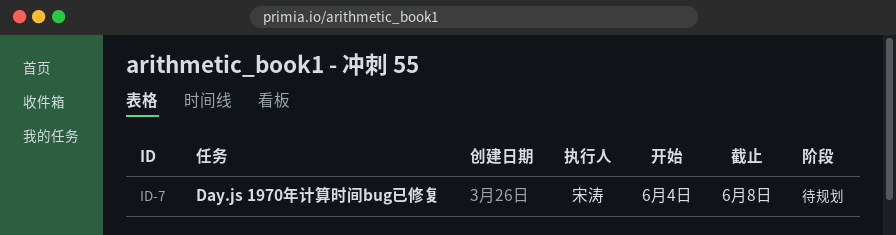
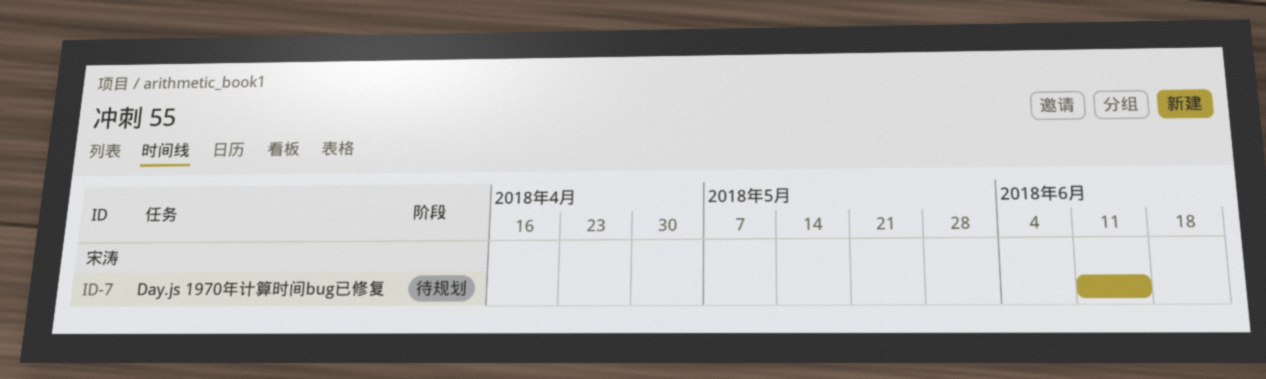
ID-7, start: Jun 4 -> Jun 11
ID-7, due: Jun 8 -> Jun 15

